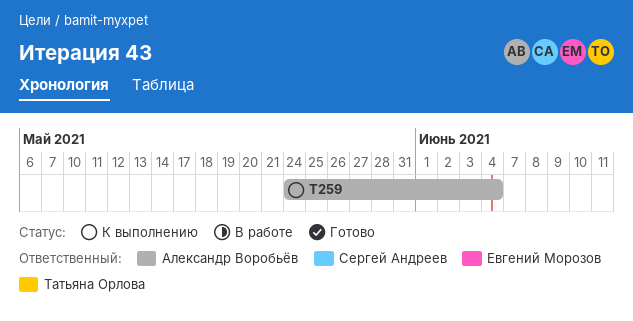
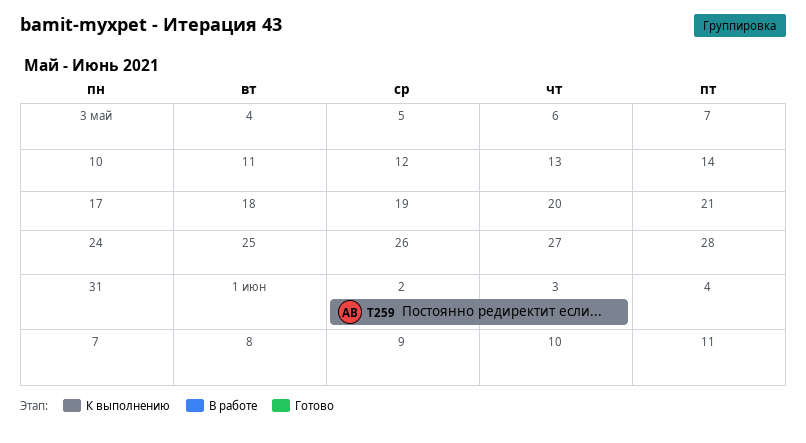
T259, start: May 24 -> Jun 2
T259, due: Jun 4 -> Jun 3

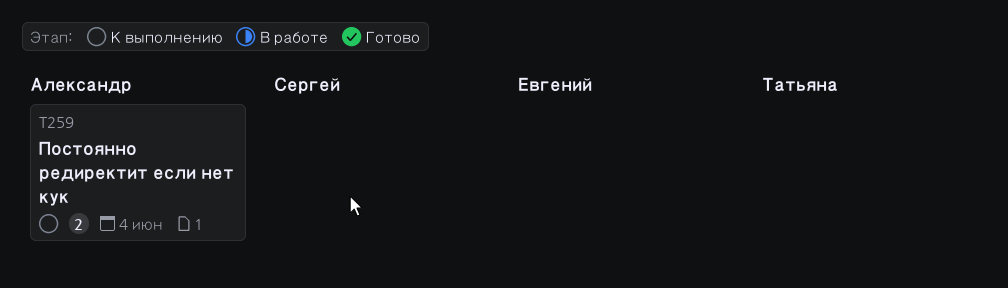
T259, due: Jun 3 -> Jun 4

